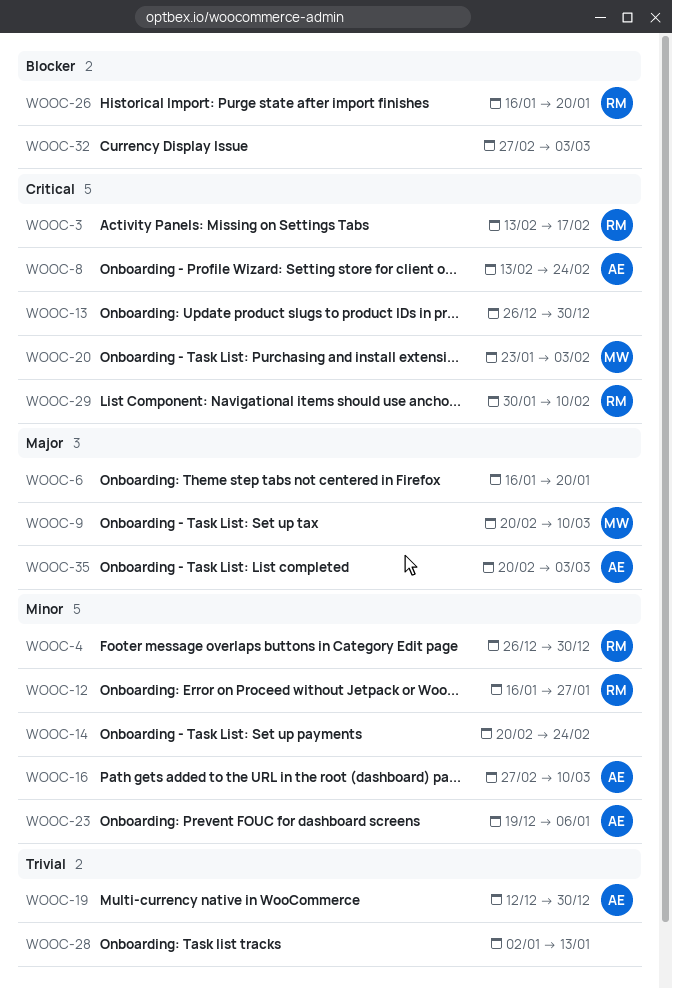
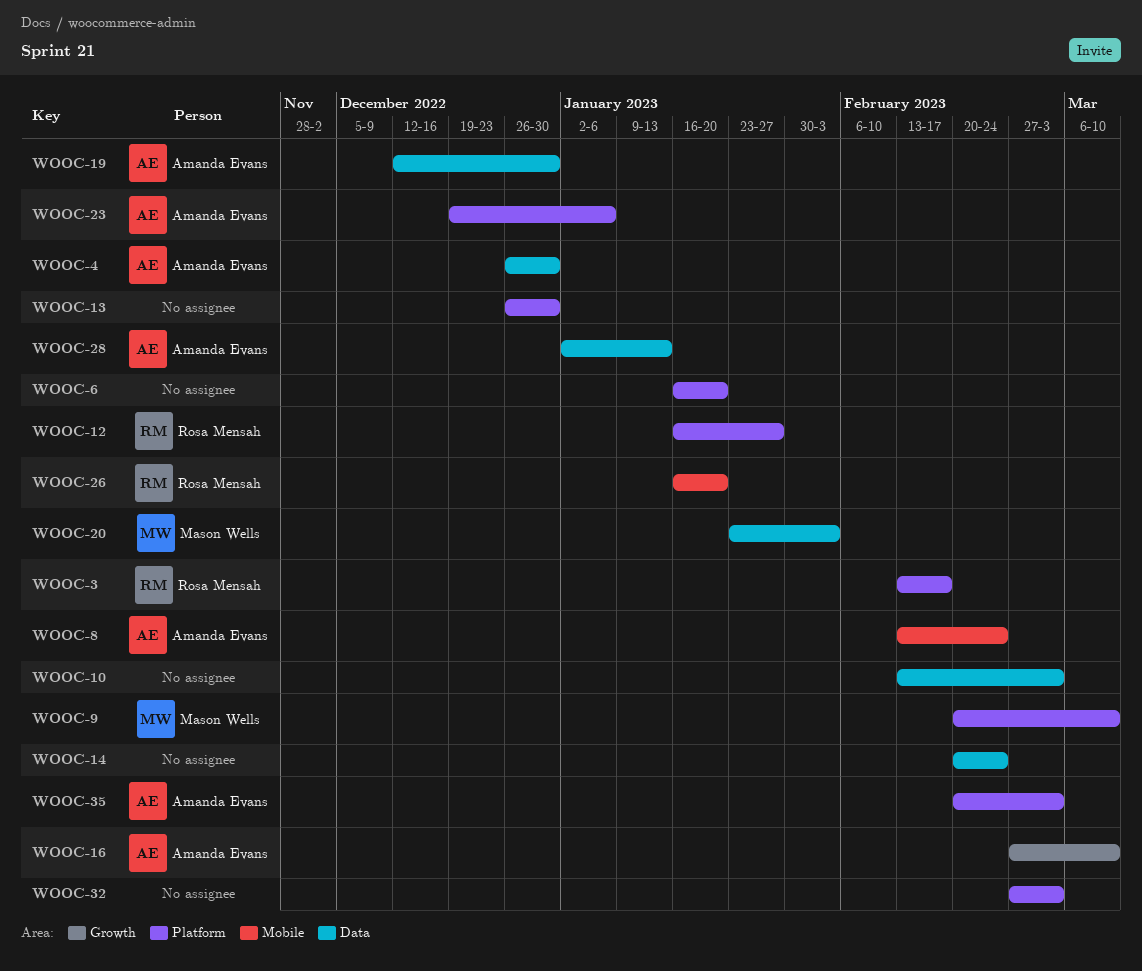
WOOC-4, owner: Rosa Mensah -> Amanda Evans
WOOC-10: none -> present
WOOC-28, owner: none -> Amanda Evans
WOOC-29: present -> none

